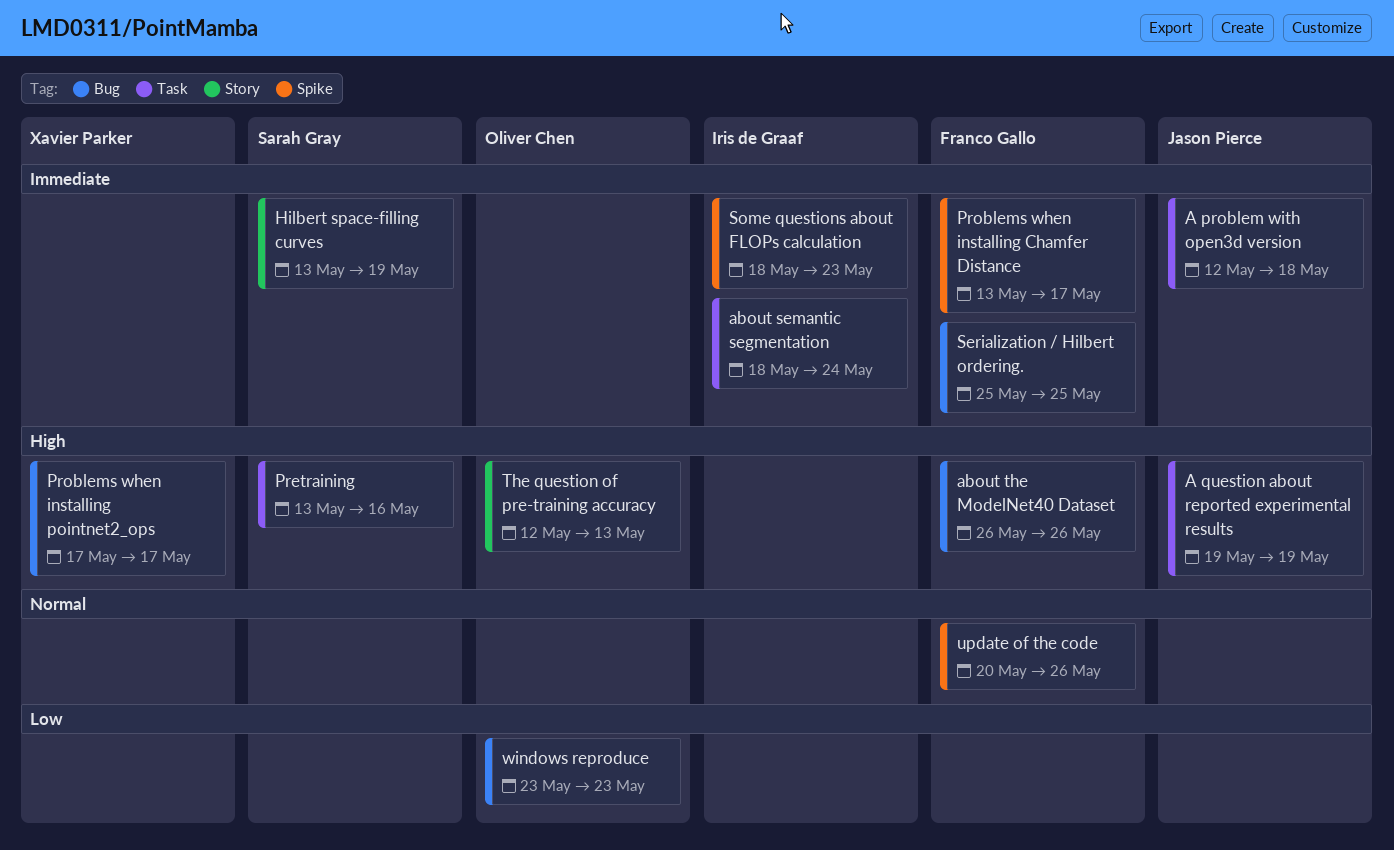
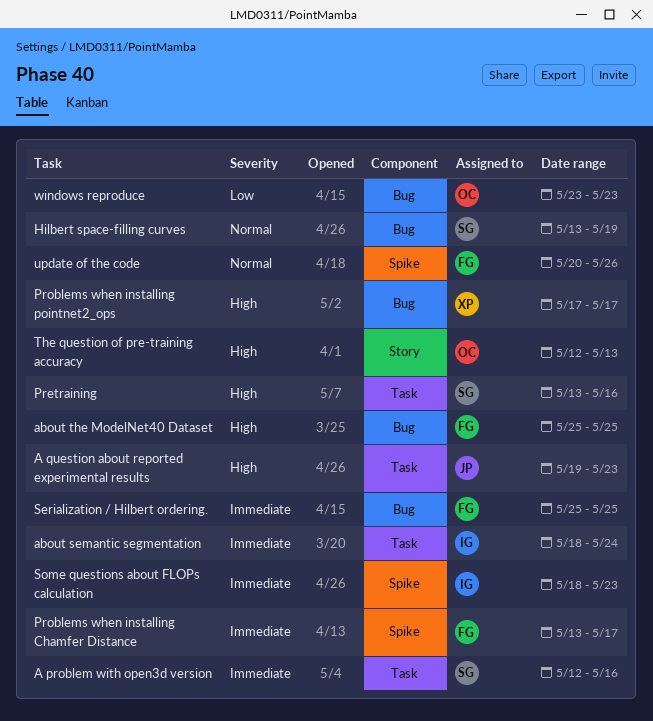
A problem with open3d version, owner: Jason Pierce -> Sarah Gray
A problem with open3d version, due: May 18 -> May 16
A question about reported experimental results, due: May 19 -> May 23
about the ModelNet40 Dataset, start: May 26 -> May 25
about the ModelNet40 Dataset, due: May 26 -> May 25
Hilbert space-filling curves, priority: Immediate -> Normal
Hilbert space-filling curves, label: Story -> Bug

